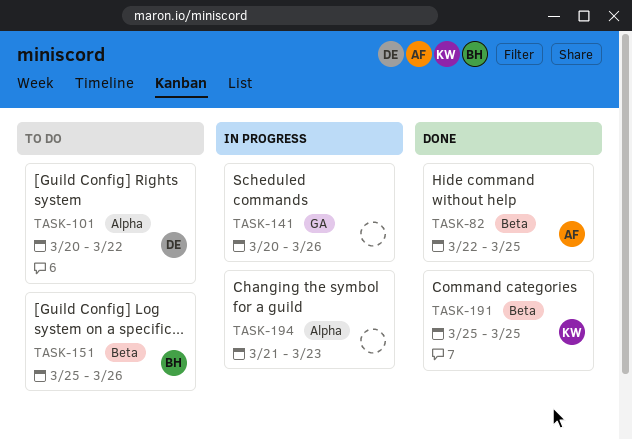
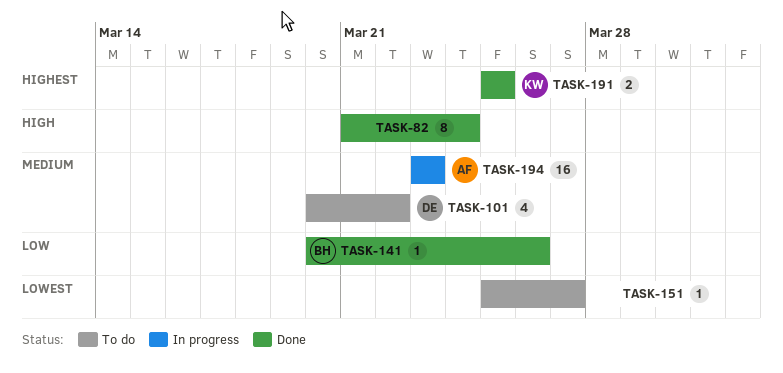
TASK-82, owner: AF -> none
TASK-82, start: Mar 22 -> Mar 21
TASK-82, due: Mar 25 -> Mar 24
TASK-141, status: In progress -> Done
TASK-141, owner: none -> BH
TASK-151, owner: BH -> none
TASK-151, due: Mar 26 -> Mar 27
TASK-194, owner: none -> AF
TASK-194, start: Mar 21 -> Mar 23

